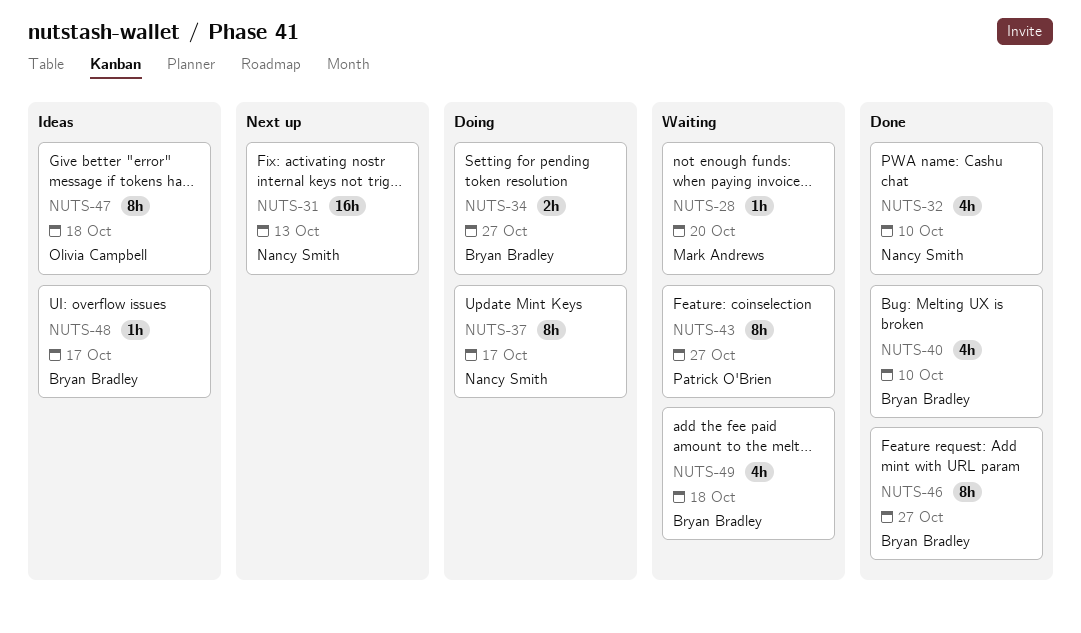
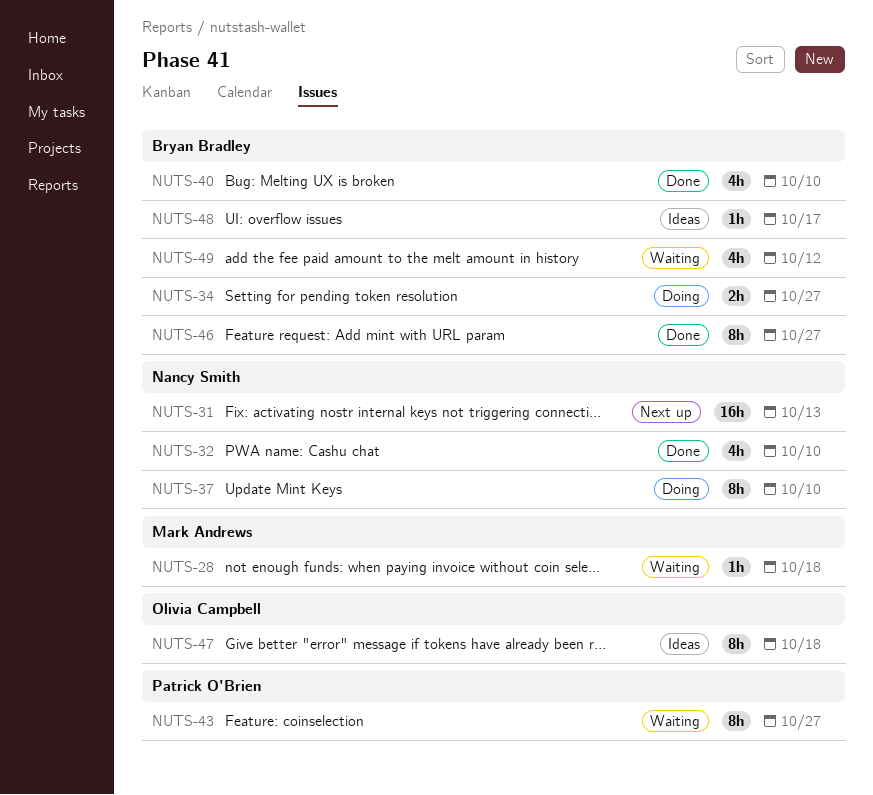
NUTS-28, due: Oct 20 -> Oct 18
NUTS-37, due: Oct 17 -> Oct 10
NUTS-49, due: Oct 18 -> Oct 12

